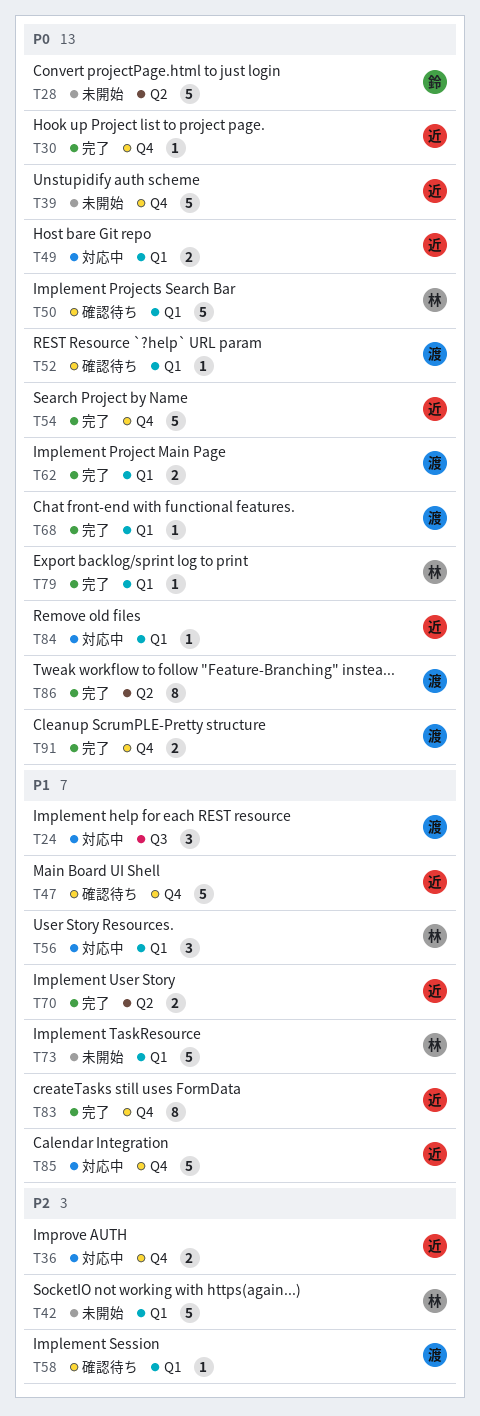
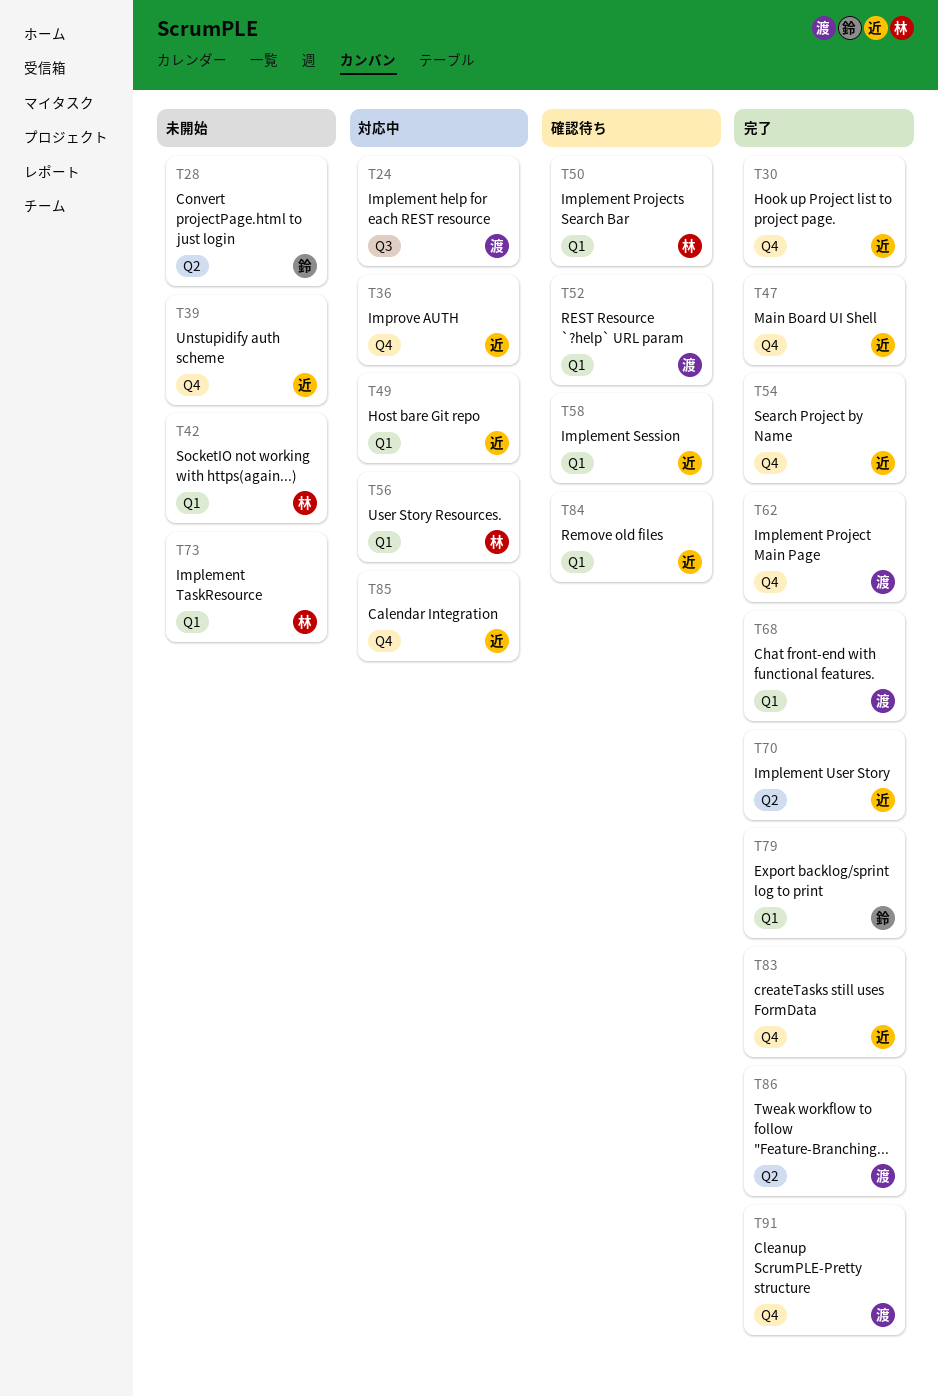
T47, status: 確認待ち -> 完了
T58, owner: 渡 -> 近
T62, label: Q1 -> Q4
T79, owner: 林 -> 鈴
T84, status: 対応中 -> 確認待ち

